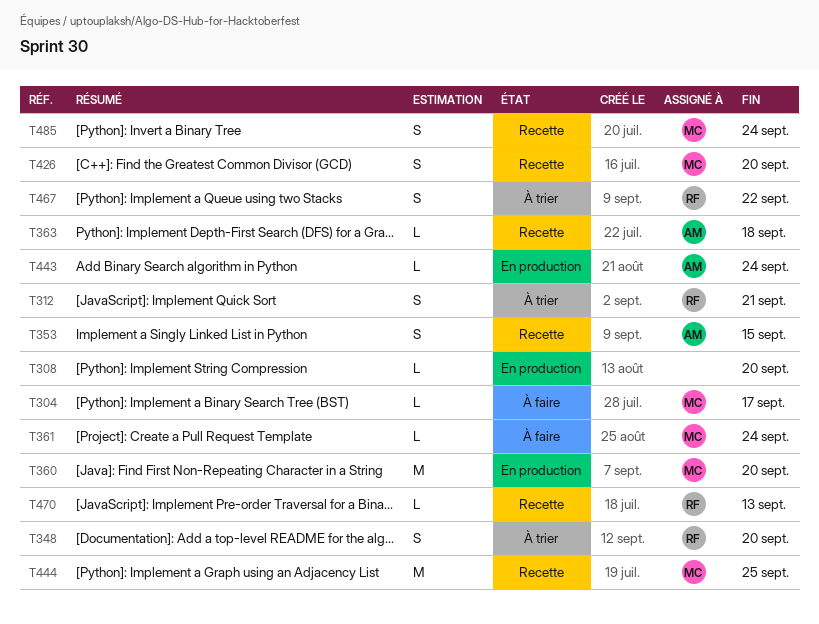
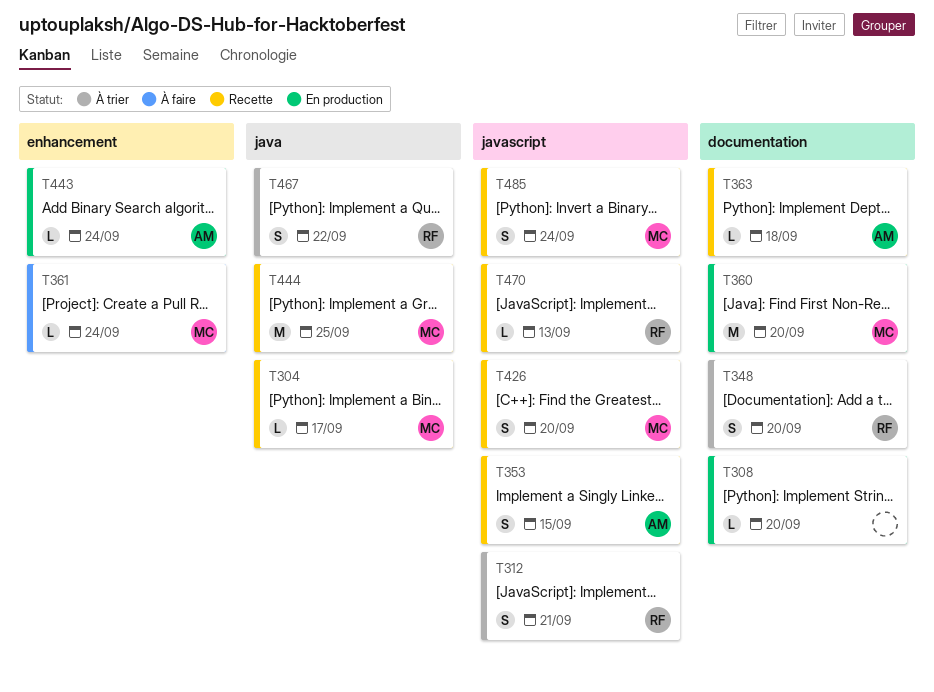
T304, status: À faire -> Recette

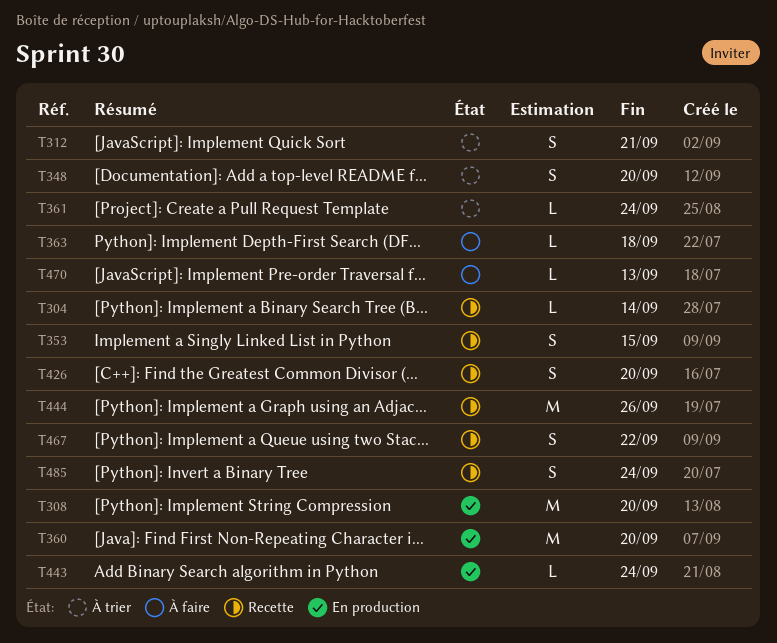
T304, due: Sep 17 -> Sep 14
T308, estimate: L -> M
T361, status: À faire -> À trier
T363, status: Recette -> À faire
T444, due: Sep 25 -> Sep 26
T467, status: À trier -> Recette
T470, status: Recette -> À faire

